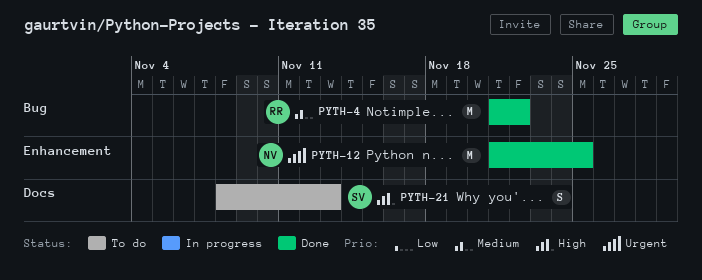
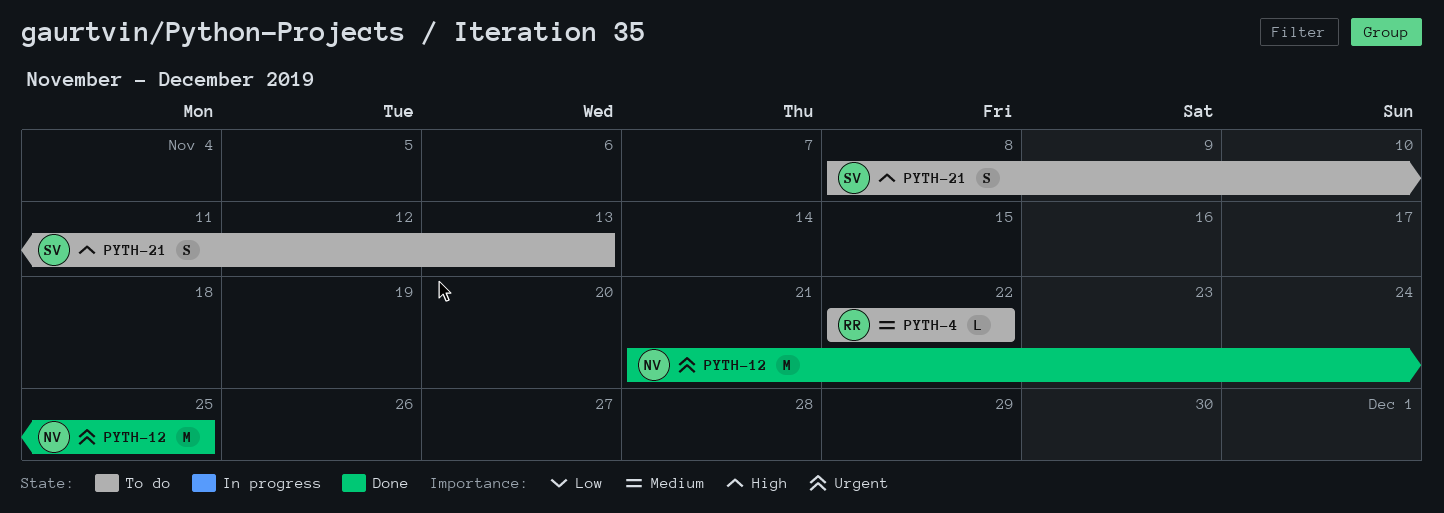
PYTH-4, status: Done -> To do
PYTH-4, estimate: M -> L
PYTH-4, start: Nov 21 -> Nov 22

